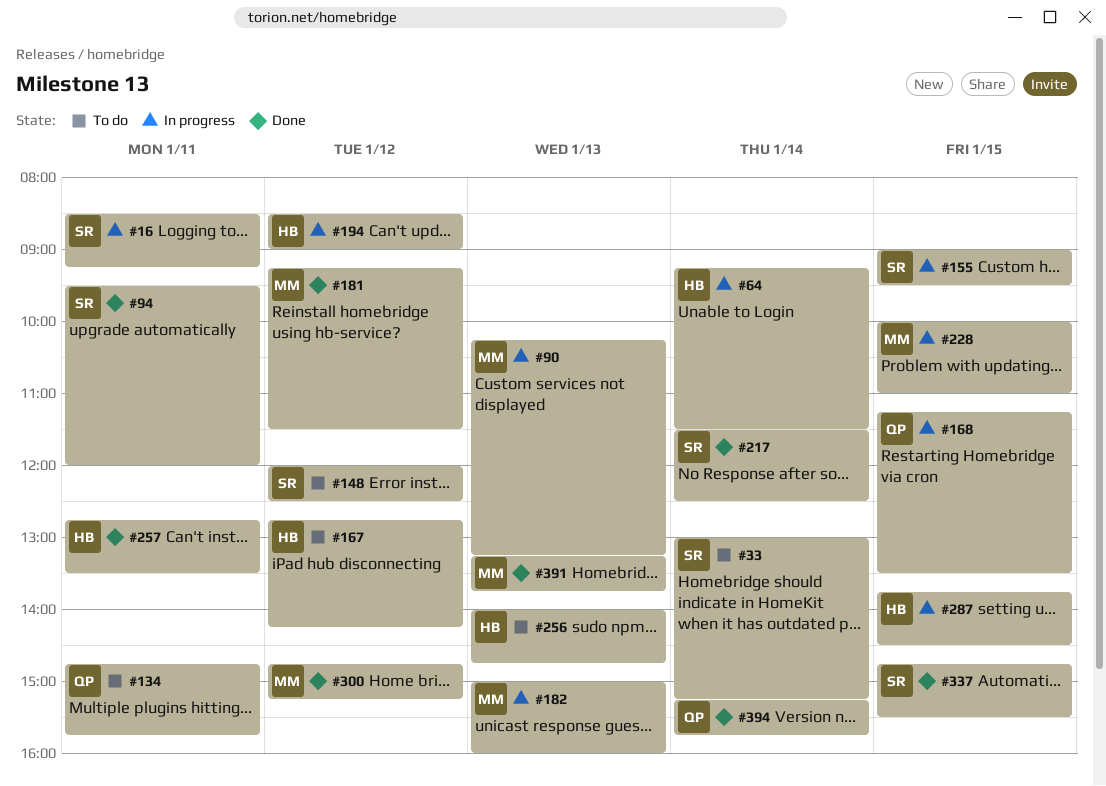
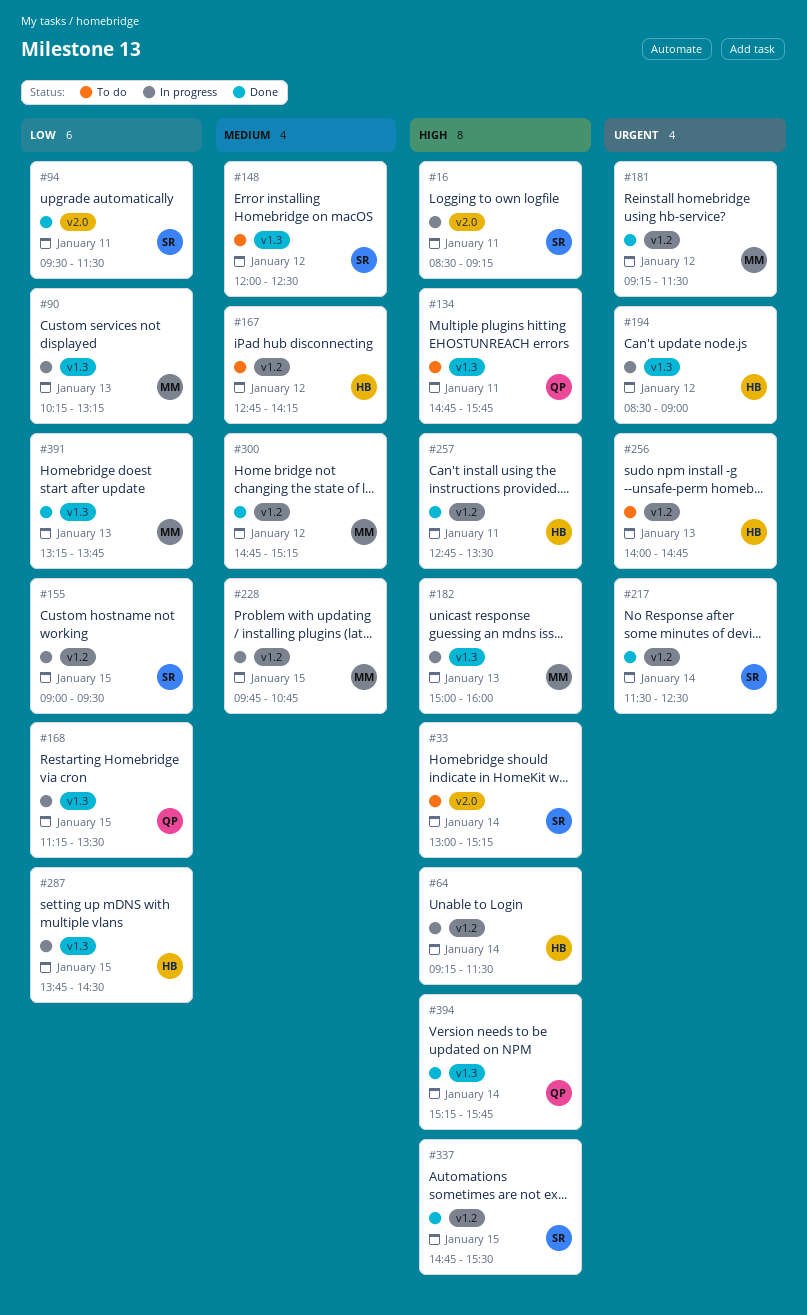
#94, ends: 12:00 -> 11:30
#228, begins: 10:00 -> 09:45
#228, ends: 11:00 -> 10:45

